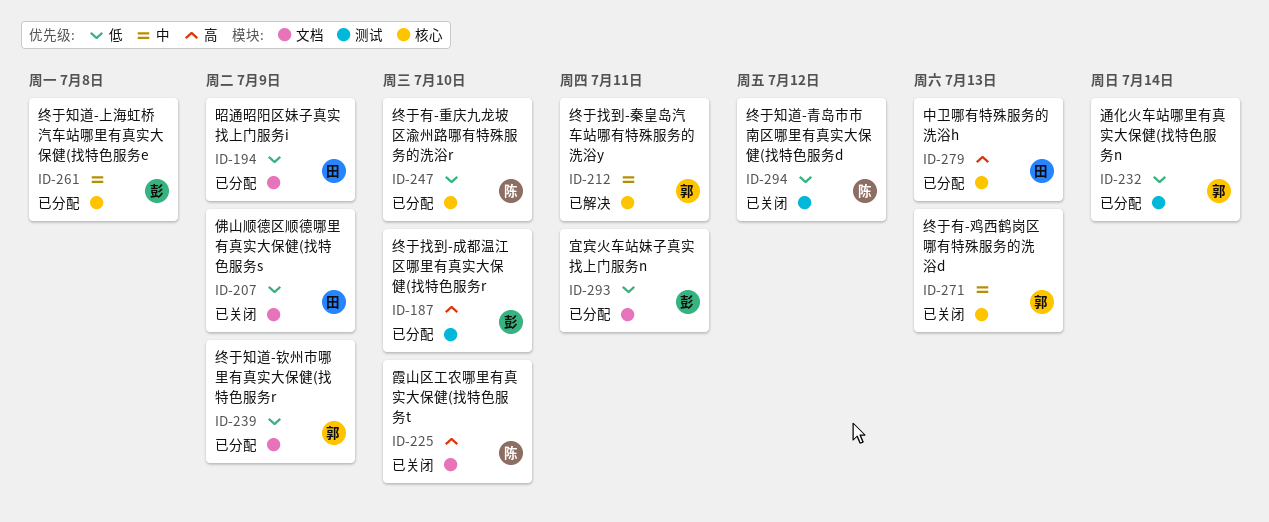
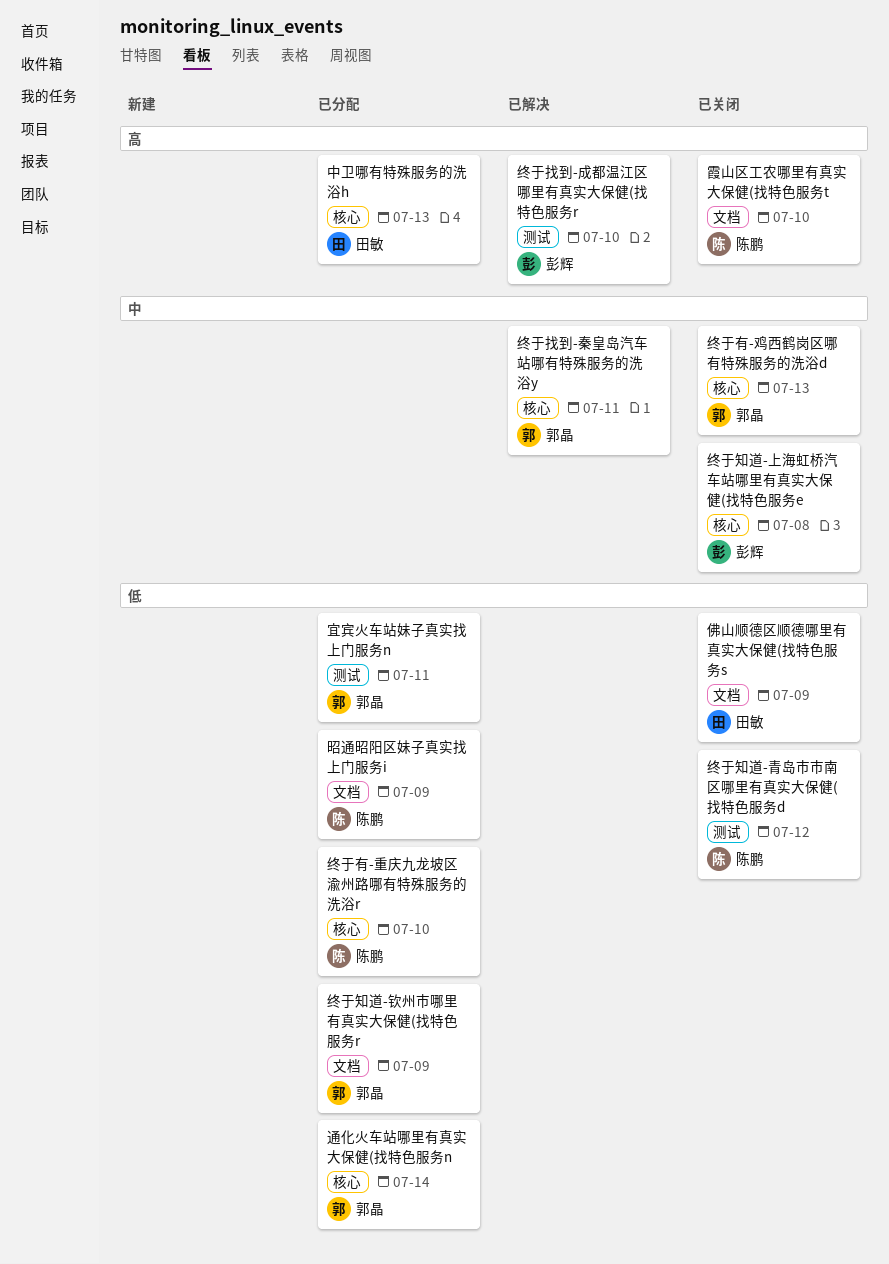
宜宾火车站妹子真实找上门服务n, owner: 彭辉 -> 郭晶
宜宾火车站妹子真实找上门服务n, label: 文档 -> 测试
昭通昭阳区妹子真实找上门服务i, owner: 田敏 -> 陈鹏
终于找到-成都温江区哪里有真实大保健(找特色服务r, status: 已分配 -> 已解决
终于知道-上海虹桥汽车站哪里有真实大保健(找特色服务e, status: 已分配 -> 已关闭
通化火车站哪里有真实大保健(找特色服务n, label: 测试 -> 核心

